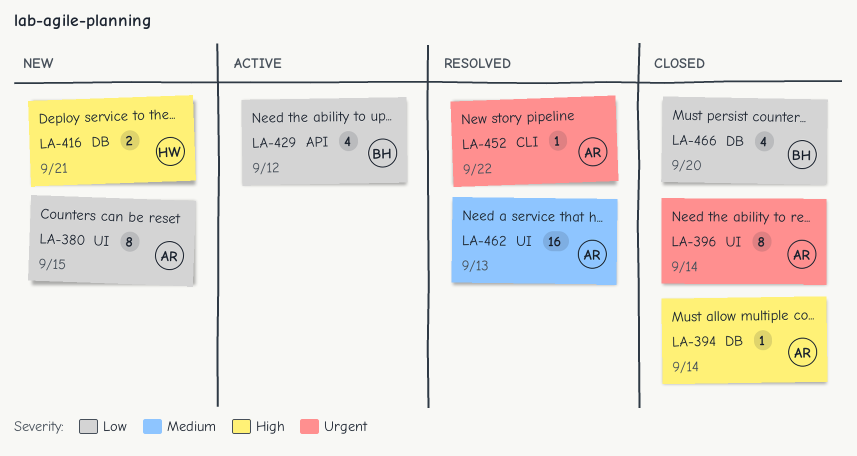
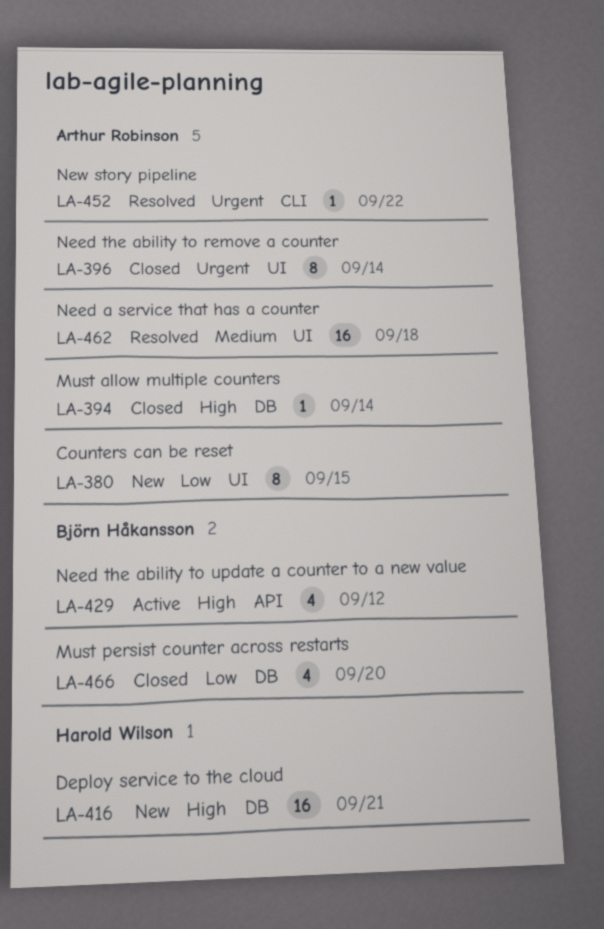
LA-416, estimate: 2 -> 16
LA-429, priority: Low -> High
LA-462, due: Sep 13 -> Sep 18

